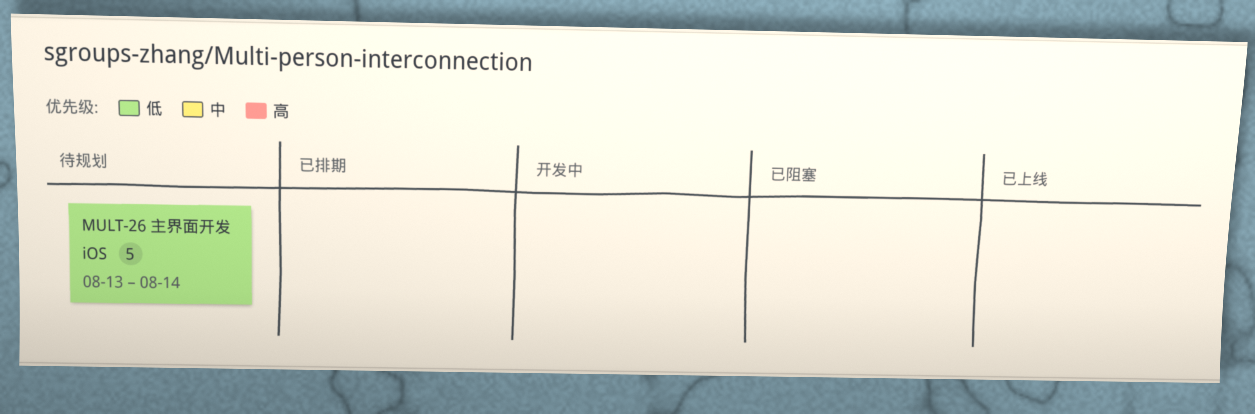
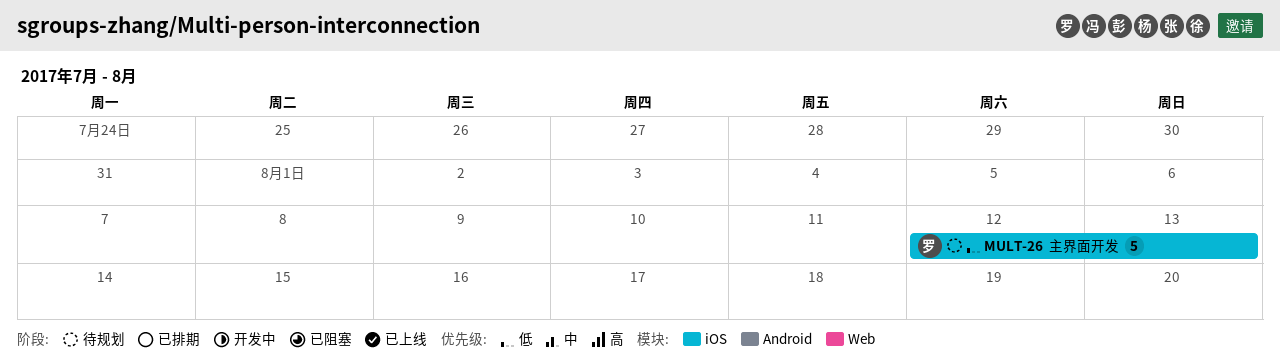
MULT-26, start: Aug 13 -> Aug 12
MULT-26, due: Aug 14 -> Aug 13

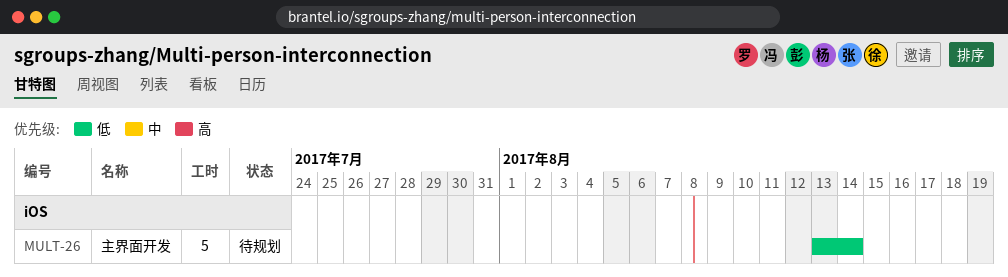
MULT-26, start: Aug 12 -> Aug 13
MULT-26, due: Aug 13 -> Aug 14

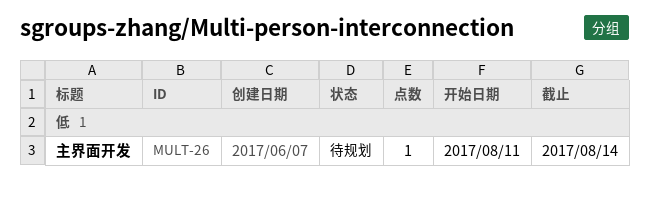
MULT-26, estimate: 5 -> 1
MULT-26, start: Aug 13 -> Aug 11

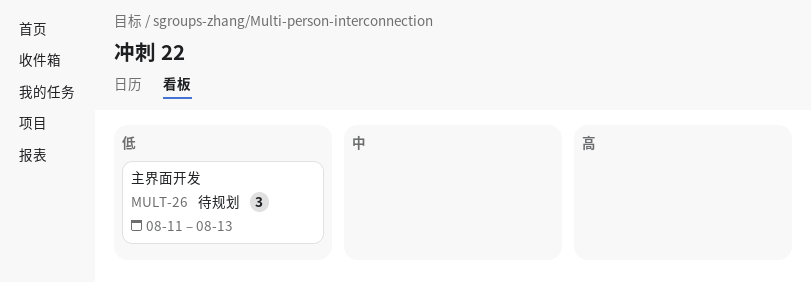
MULT-26, estimate: 1 -> 3
MULT-26, due: Aug 14 -> Aug 13

